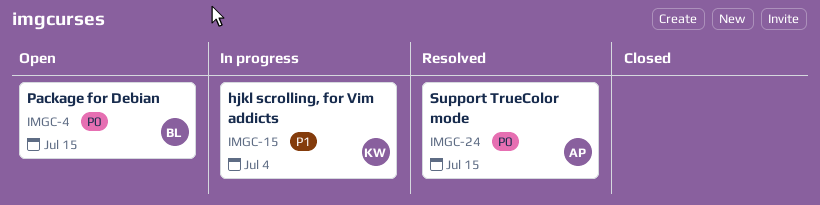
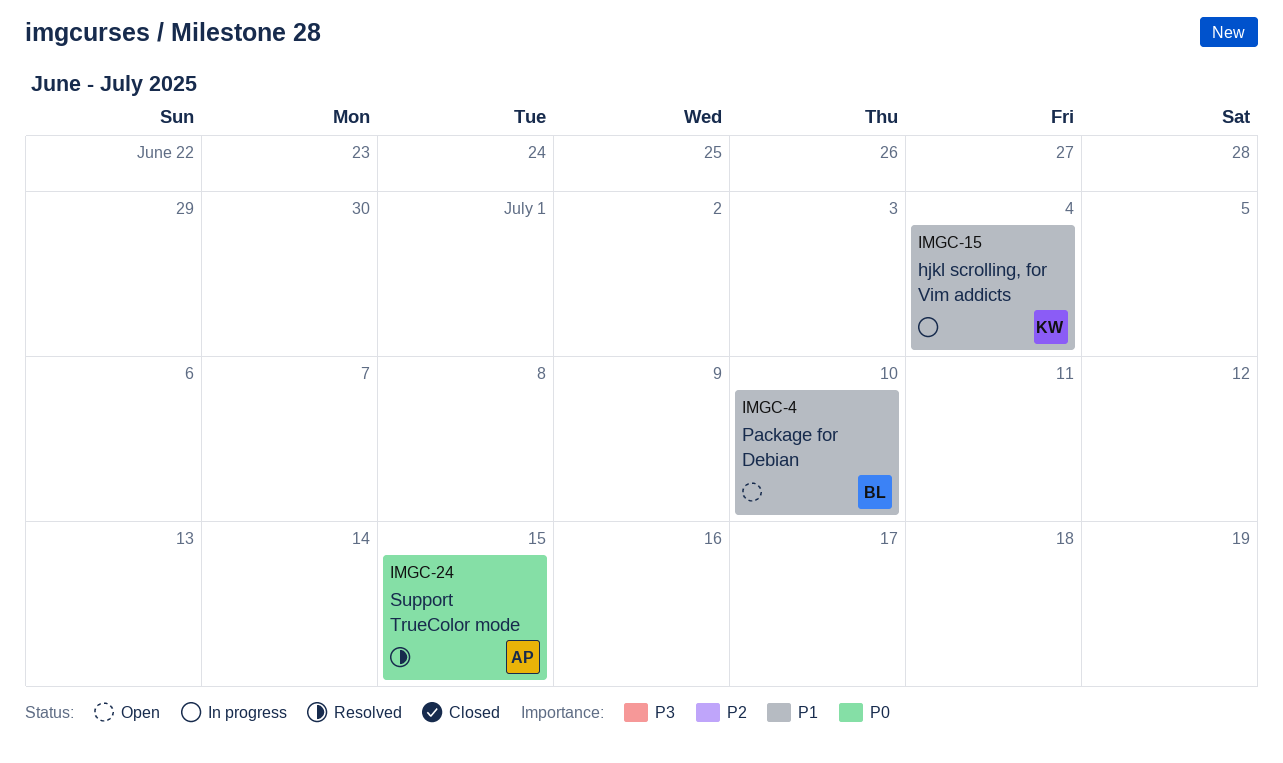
IMGC-4, priority: P0 -> P1
IMGC-4, due: Jul 15 -> Jul 10

